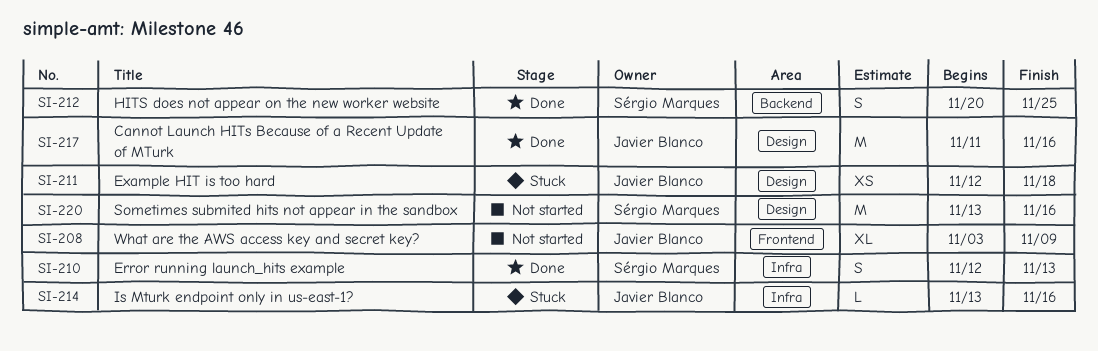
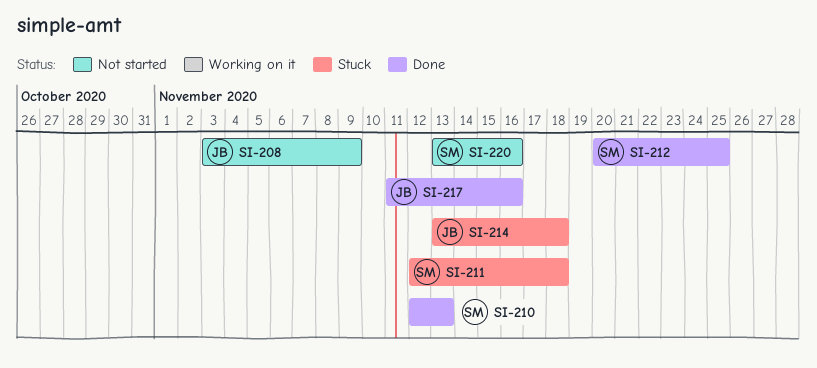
SI-211, owner: Javier Blanco -> Sérgio Marques
SI-214, due: Nov 16 -> Nov 18

